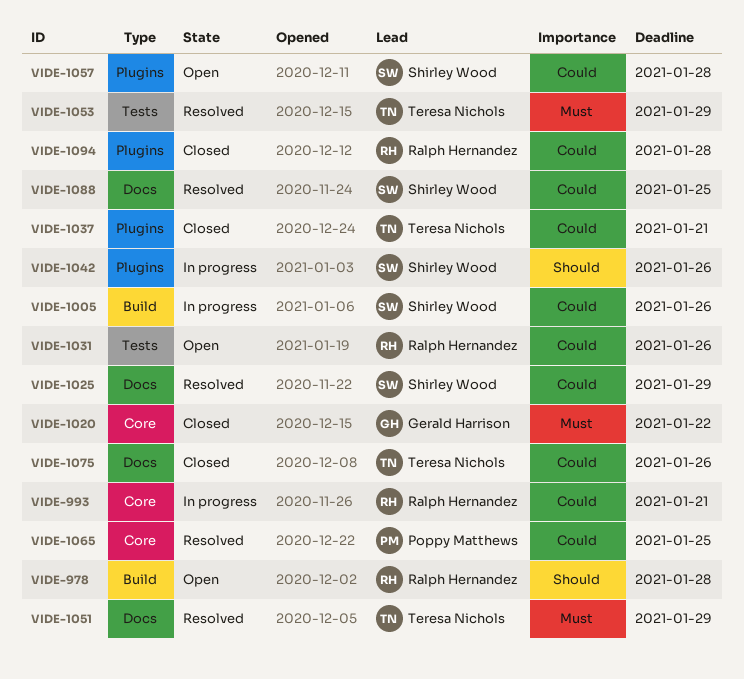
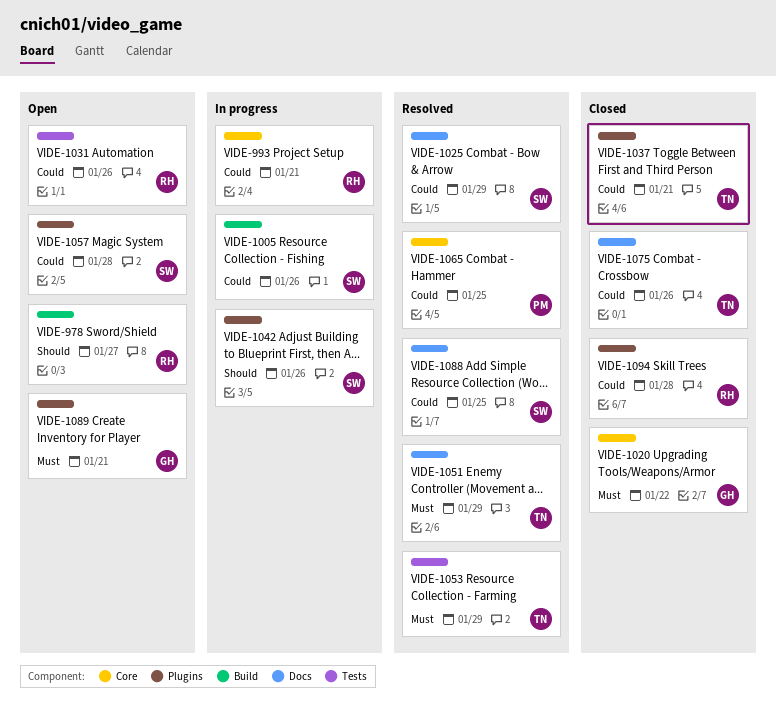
VIDE-978, due: Jan 28 -> Jan 27
VIDE-1089: none -> present

